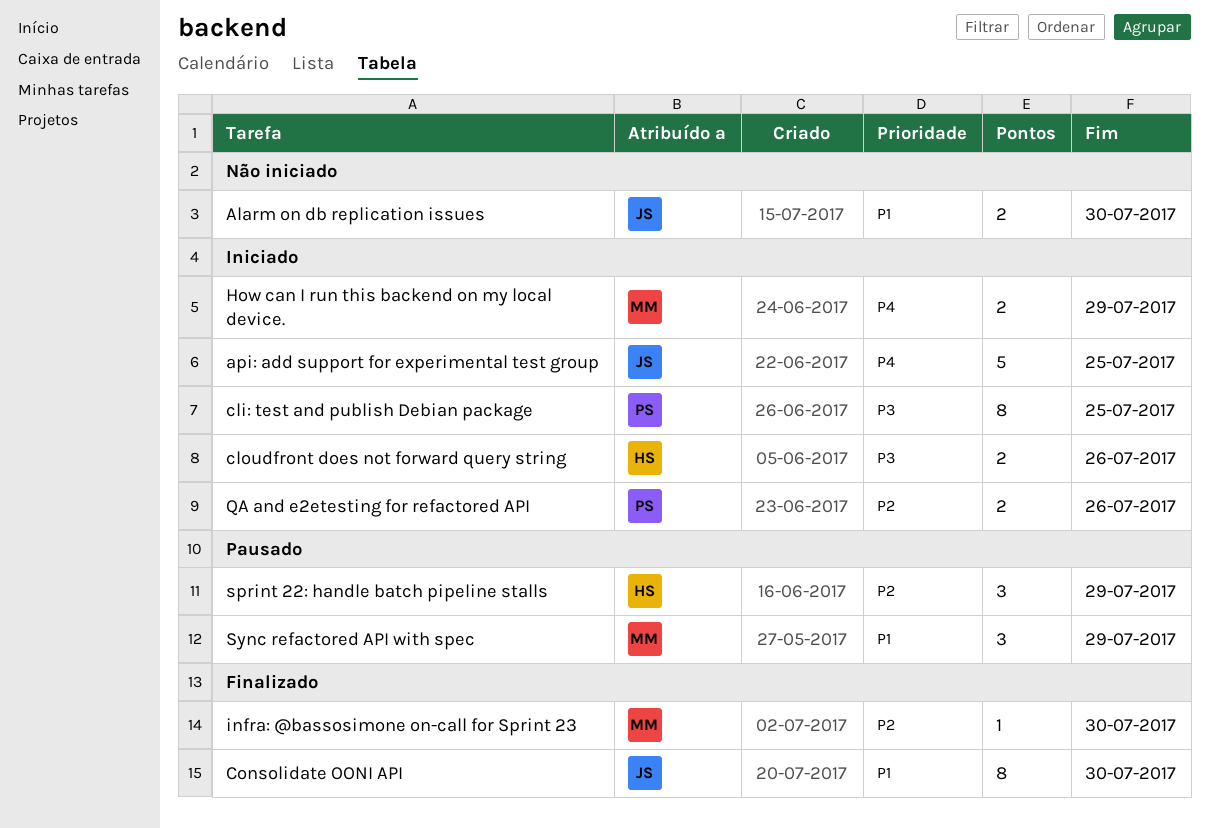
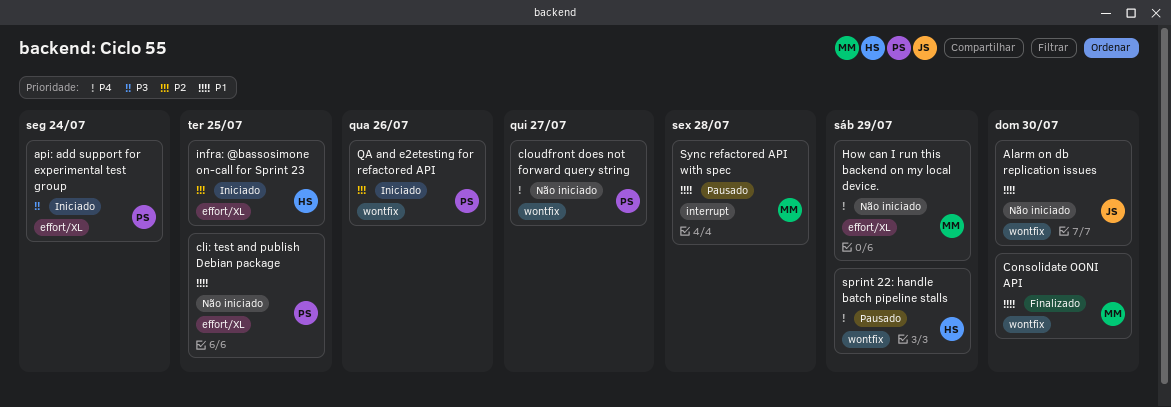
api: add support for experimental test group, owner: JS -> PS
api: add support for experimental test group, priority: P4 -> P3
api: add support for experimental test group, due: Jul 25 -> Jul 24
cli: test and publish Debian package, status: Iniciado -> Não iniciado
cli: test and publish Debian package, priority: P3 -> P1
cloudfront does not forward query string, status: Iniciado -> Não iniciado
cloudfront does not forward query string, owner: HS -> PS
cloudfront does not forward query string, priority: P3 -> P4
cloudfront does not forward query string, due: Jul 26 -> Jul 27
Consolidate OONI API, owner: JS -> MM
How can I run this backend on my local device., status: Iniciado -> Não iniciado
infra: @bassosimone on-call for Sprint 23, status: Finalizado -> Iniciado
infra: @bassosimone on-call for Sprint 23, owner: MM -> HS
infra: @bassosimone on-call for Sprint 23, due: Jul 30 -> Jul 25
sprint 22: handle batch pipeline stalls, priority: P2 -> P4
Sync refactored API with spec, due: Jul 29 -> Jul 28

